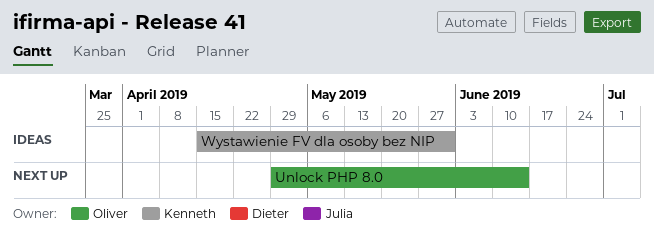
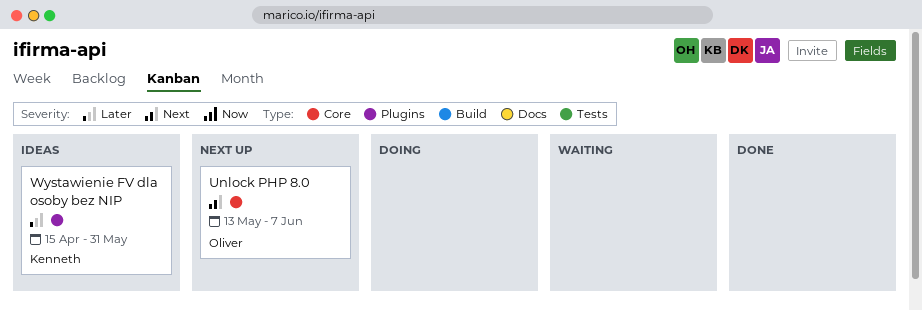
Unlock PHP 8.0, start: Apr 29 -> May 13
Unlock PHP 8.0, due: Jun 14 -> Jun 7

